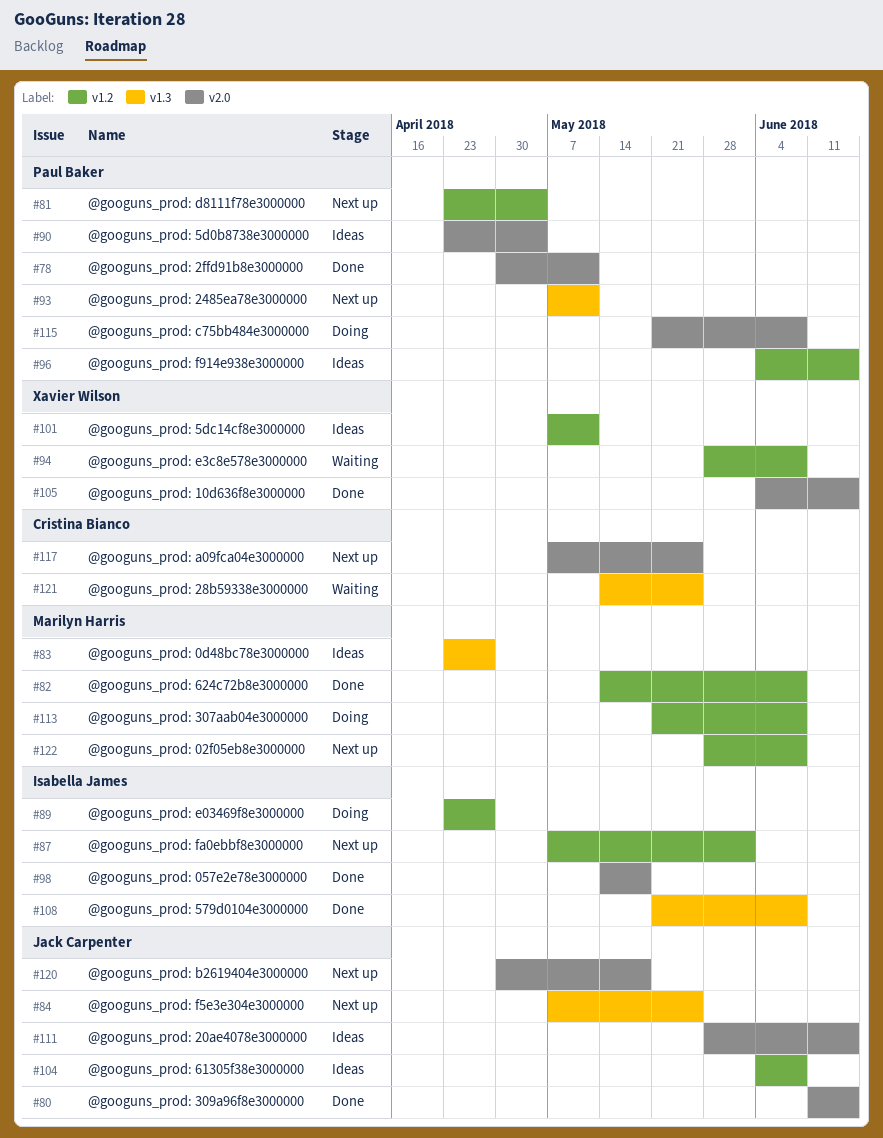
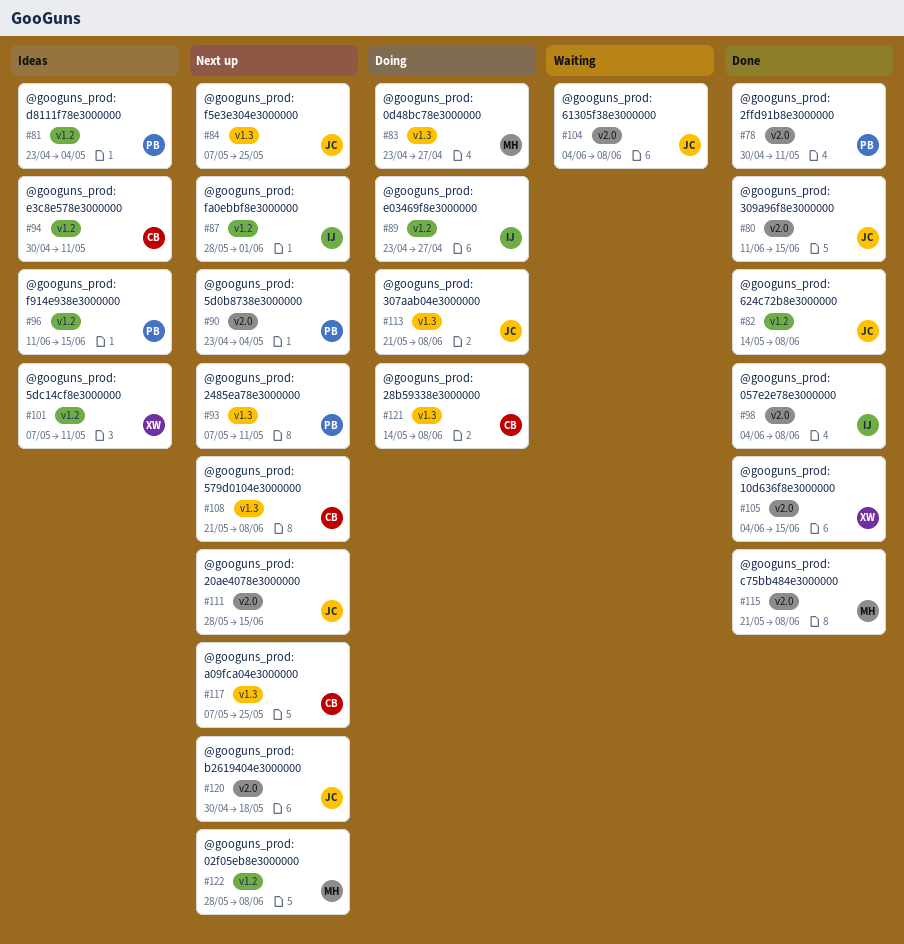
#81, status: Next up -> Ideas
#82, owner: Marilyn Harris -> Jack Carpenter
#83, status: Ideas -> Doing
#87, start: May 7 -> May 28
#90, status: Ideas -> Next up
#94, status: Waiting -> Ideas
#94, owner: Xavier Wilson -> Cristina Bianco
#94, start: May 28 -> Apr 30
#94, due: Jun 8 -> May 11
#96, start: Jun 4 -> Jun 11
#98, start: May 14 -> Jun 4
#98, due: May 18 -> Jun 8
#104, status: Ideas -> Waiting
#104, label: v1.2 -> v2.0
#108, status: Done -> Next up
#108, owner: Isabella James -> Cristina Bianco
#111, status: Ideas -> Next up
#113, owner: Marilyn Harris -> Jack Carpenter
#113, label: v1.2 -> v1.3
#115, status: Doing -> Done
#115, owner: Paul Baker -> Marilyn Harris
#117, label: v2.0 -> v1.3
#121, status: Waiting -> Doing
#121, due: May 25 -> Jun 8

